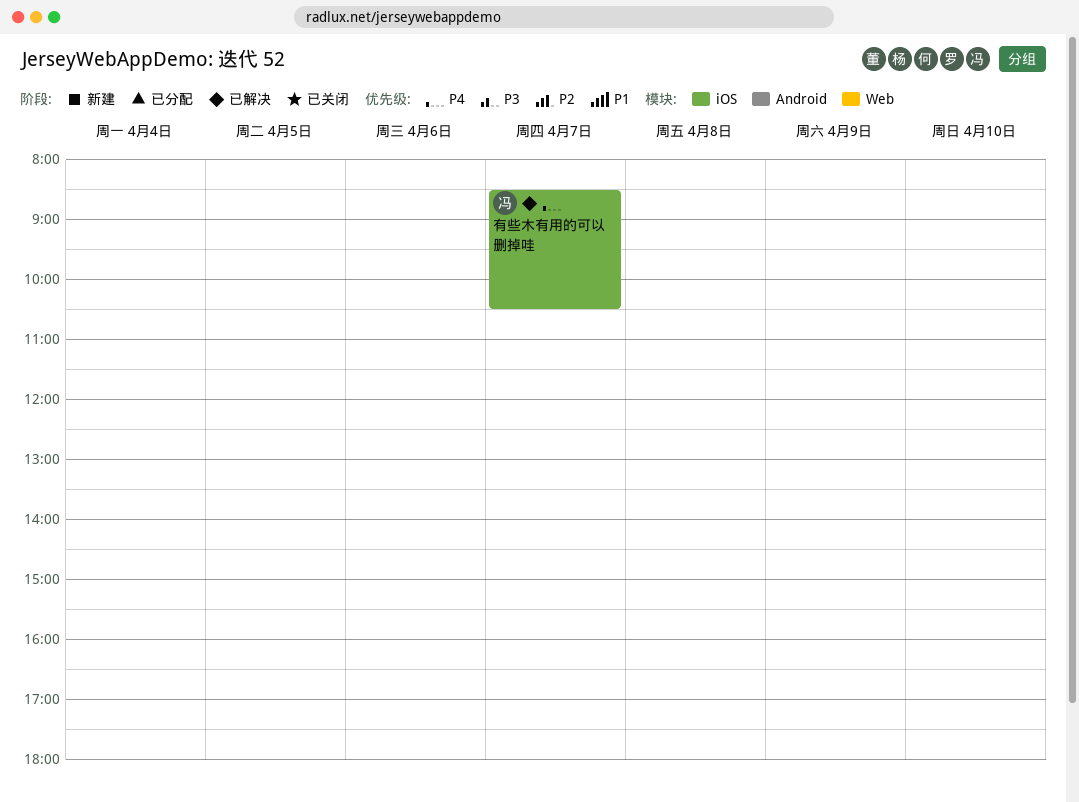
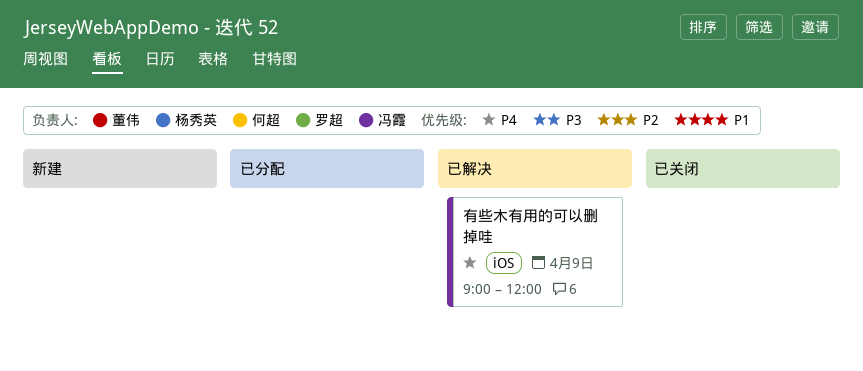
有些木有用的可以删掉哇, day: Apr 7 -> Apr 9
有些木有用的可以删掉哇, begins: 08:30 -> 09:00
有些木有用的可以删掉哇, ends: 10:30 -> 12:00

